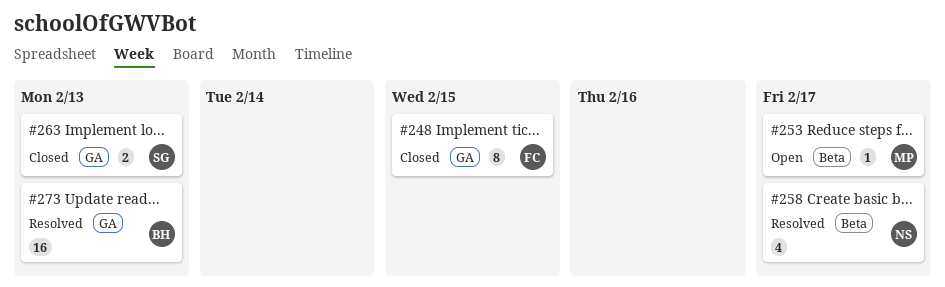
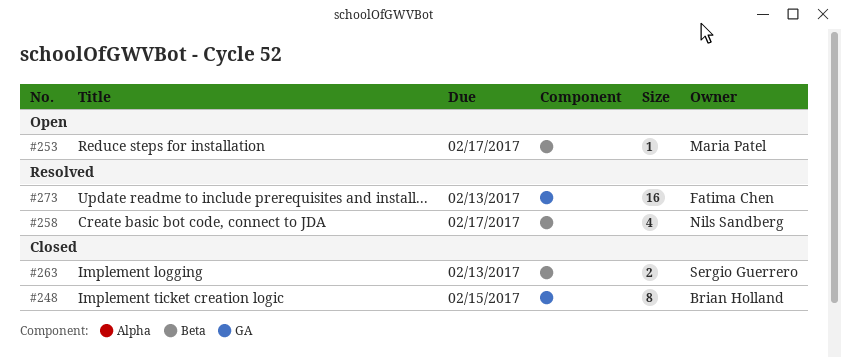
#248, owner: Fatima Chen -> Brian Holland
#263, label: GA -> Beta
#273, owner: Brian Holland -> Fatima Chen

